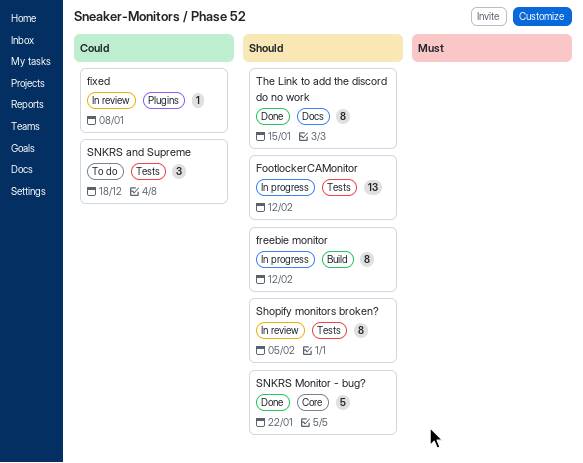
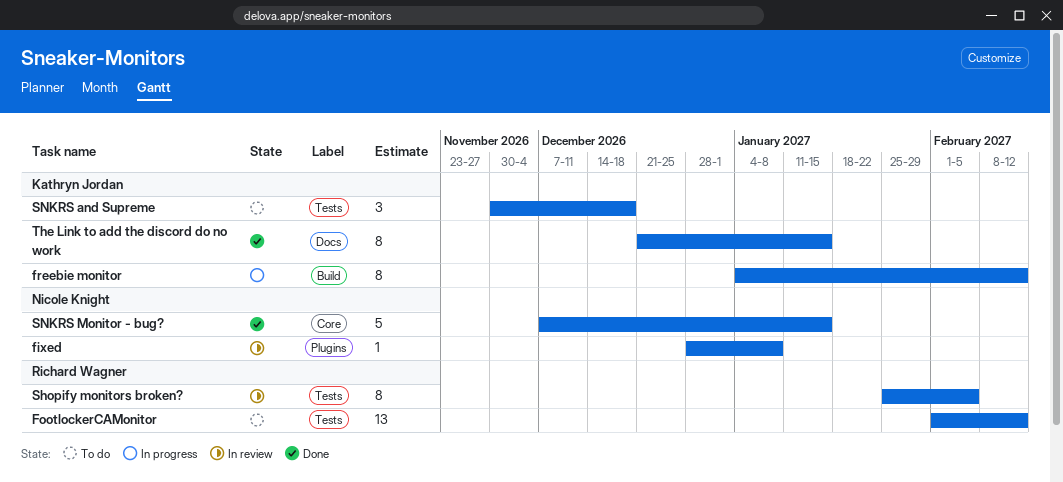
FootlockerCAMonitor, status: In progress -> To do
SNKRS Monitor - bug?, due: Jan 22 -> Jan 15

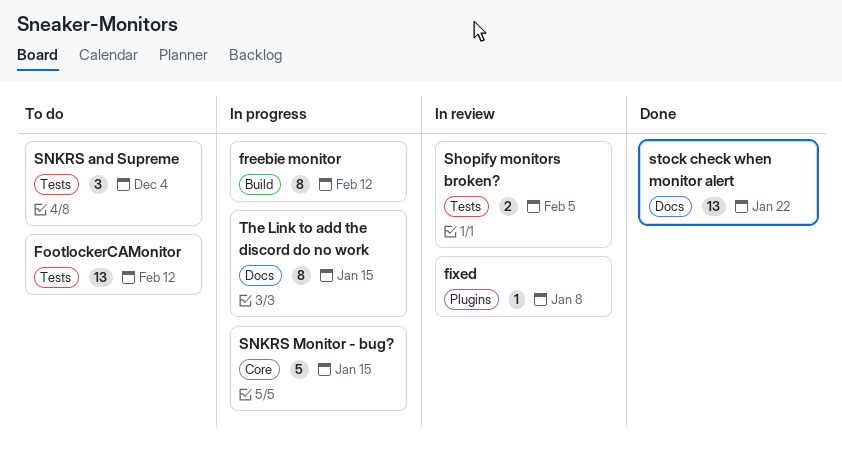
Shopify monitors broken?, estimate: 8 -> 2
SNKRS and Supreme, due: Dec 18 -> Dec 4
SNKRS Monitor - bug?, status: Done -> In progress
stock check when monitor alert: none -> present
The Link to add the discord do no work, status: Done -> In progress

